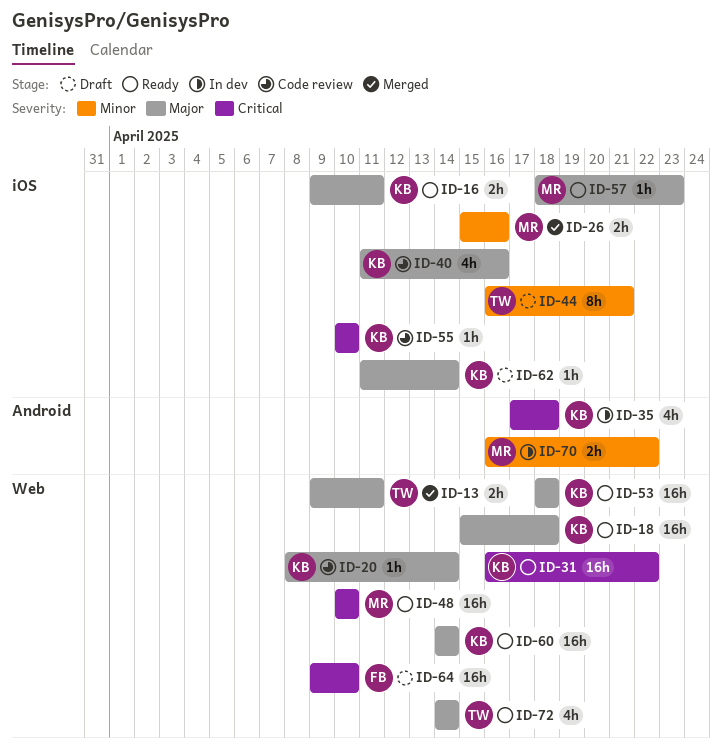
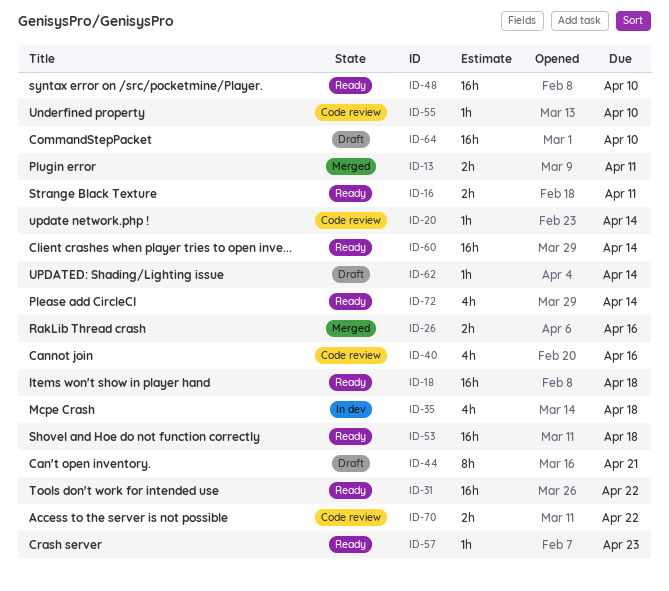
ID-70, status: In dev -> Code review

